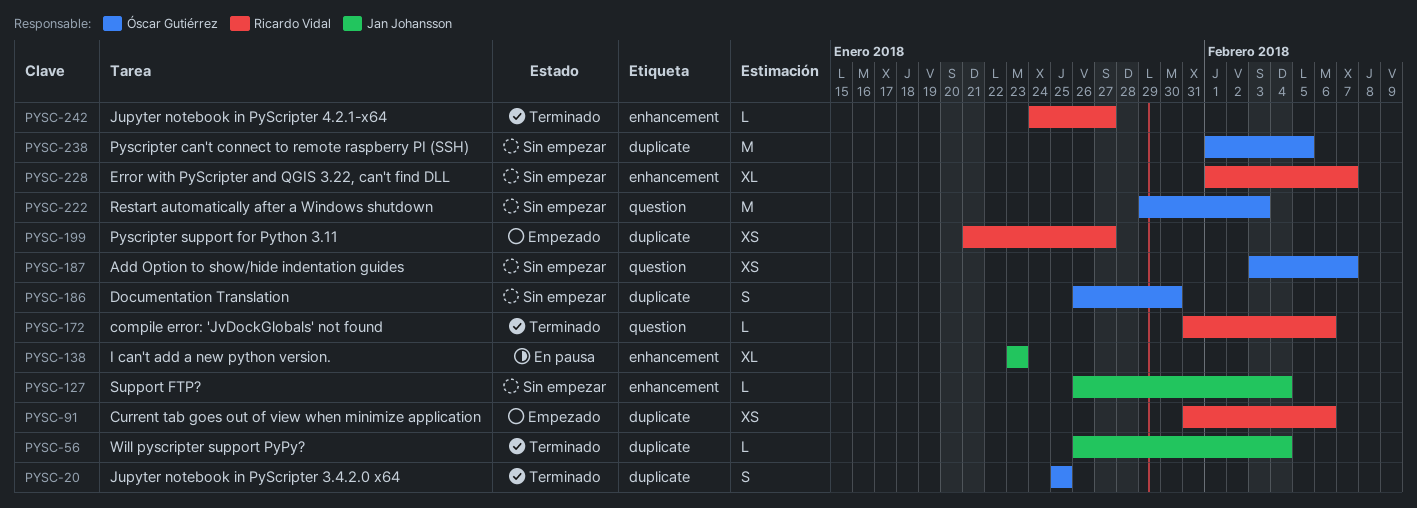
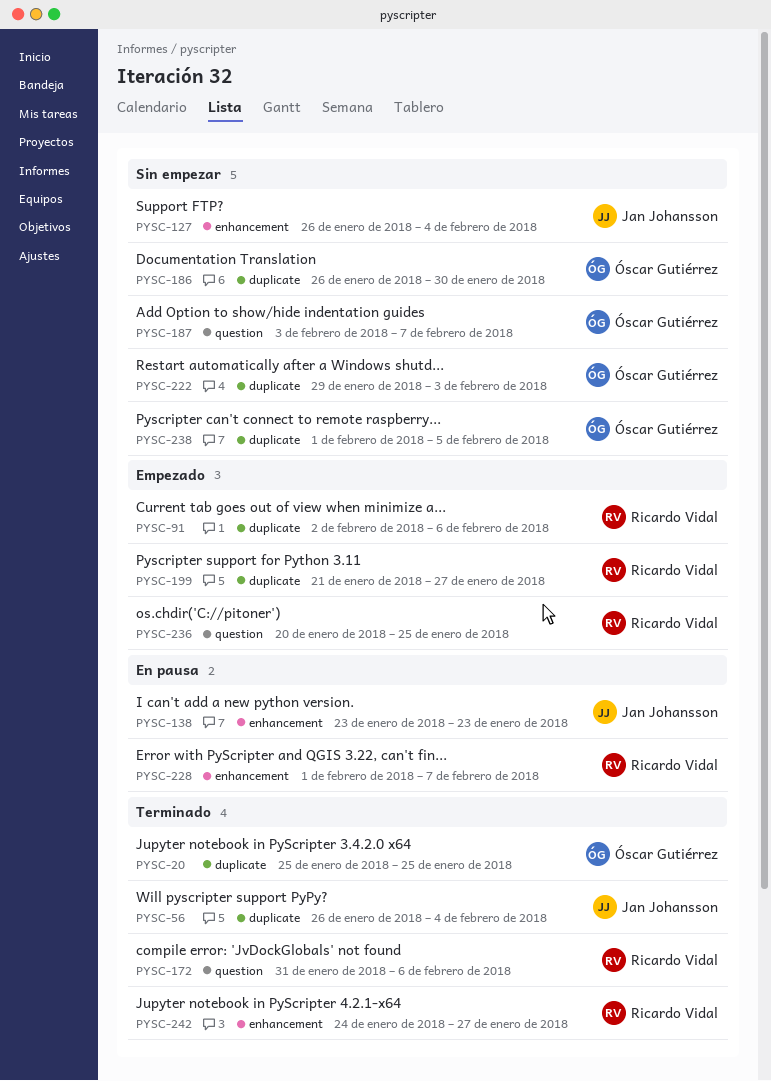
PYSC-91, start: Jan 31 -> Feb 2
PYSC-222, label: question -> duplicate
PYSC-228, status: Sin empezar -> En pausa
PYSC-236: none -> present

